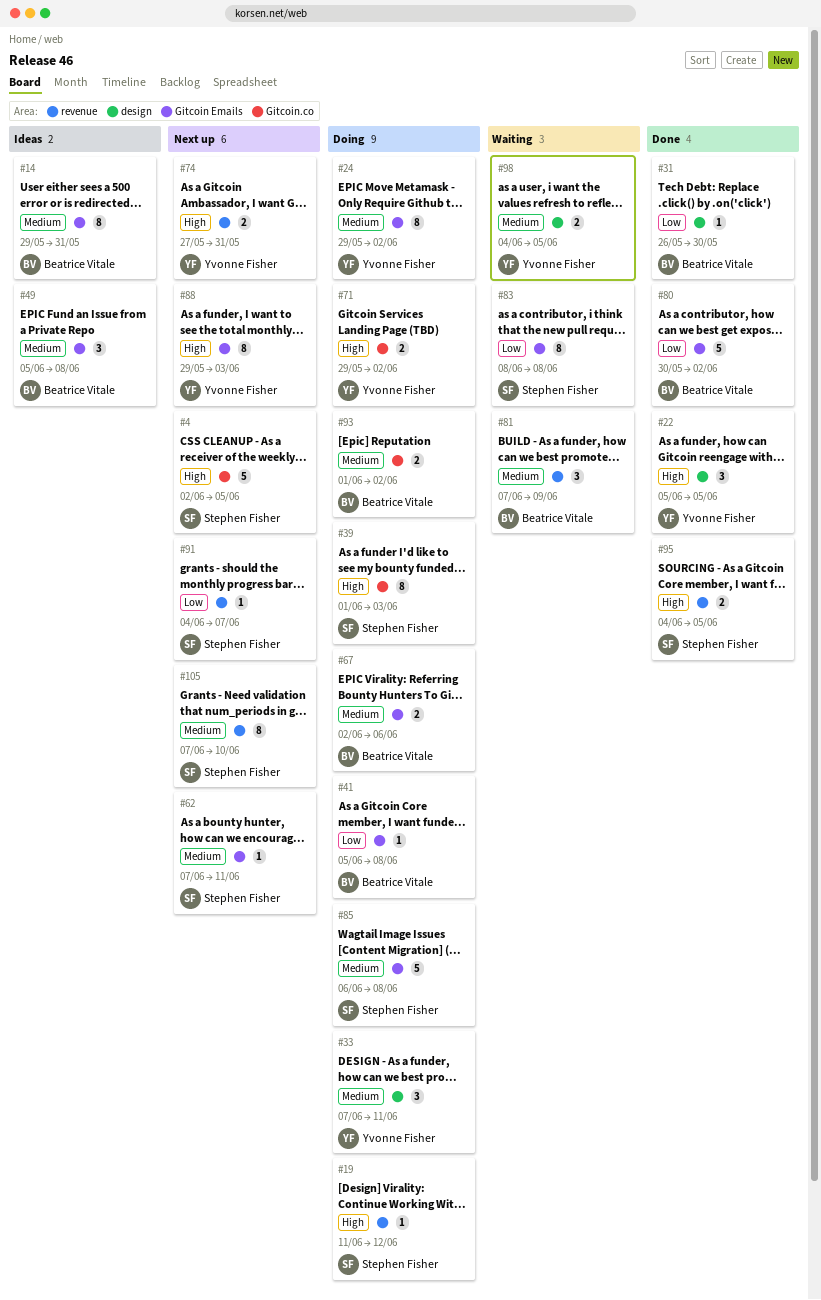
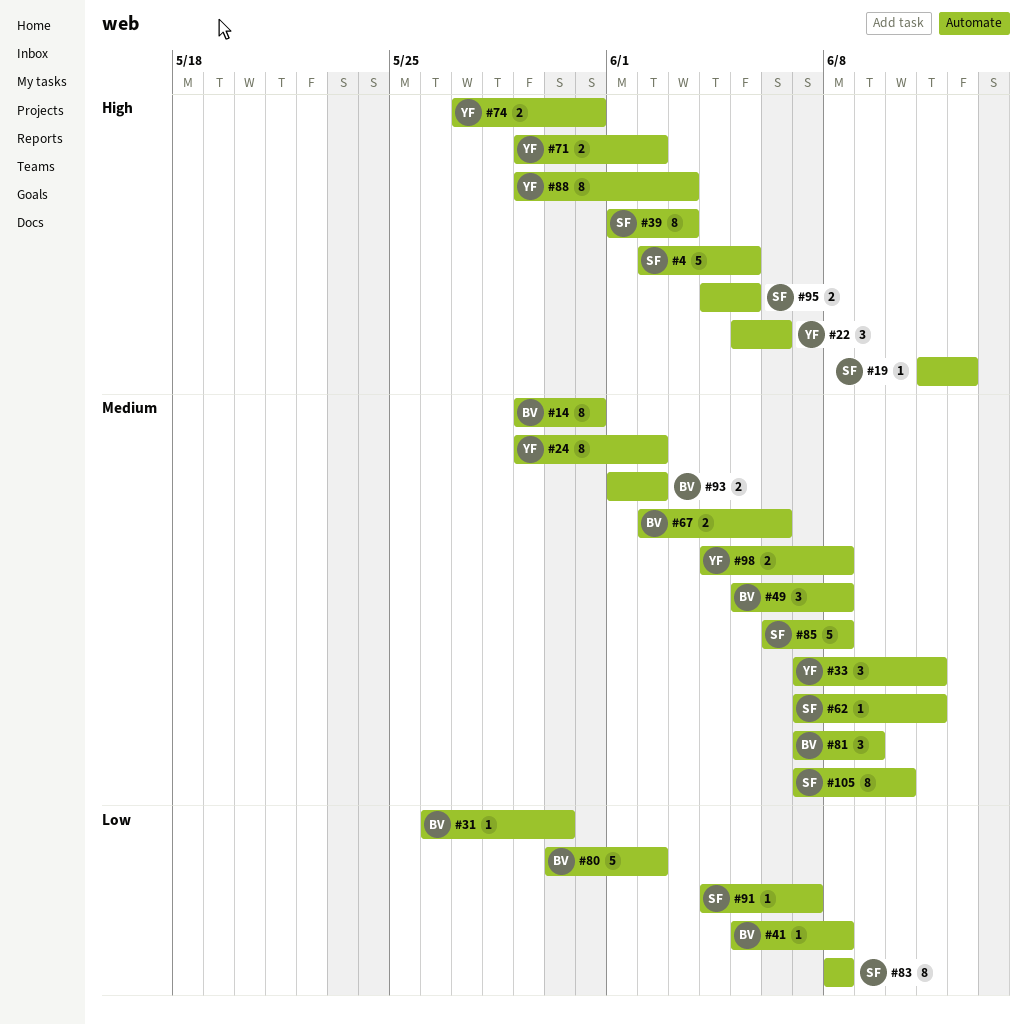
#22, due: Jun 5 -> Jun 6
#98, due: Jun 5 -> Jun 8

